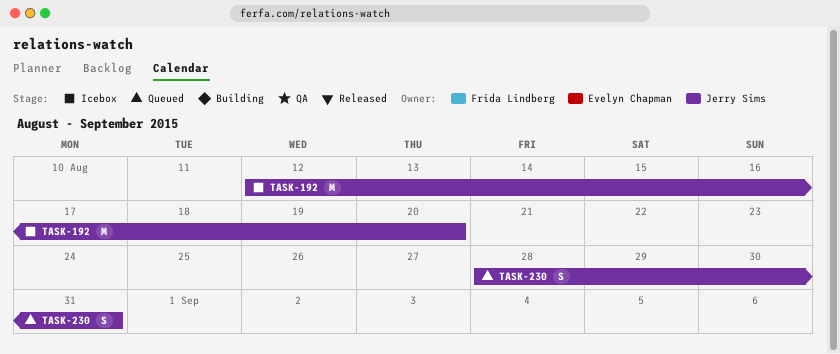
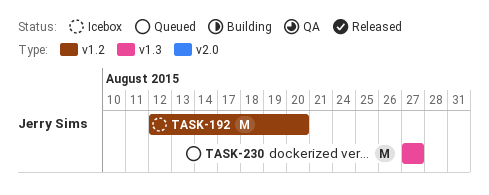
TASK-230, estimate: S -> M
TASK-230, start: Aug 28 -> Aug 27
TASK-230, due: Aug 31 -> Aug 27

